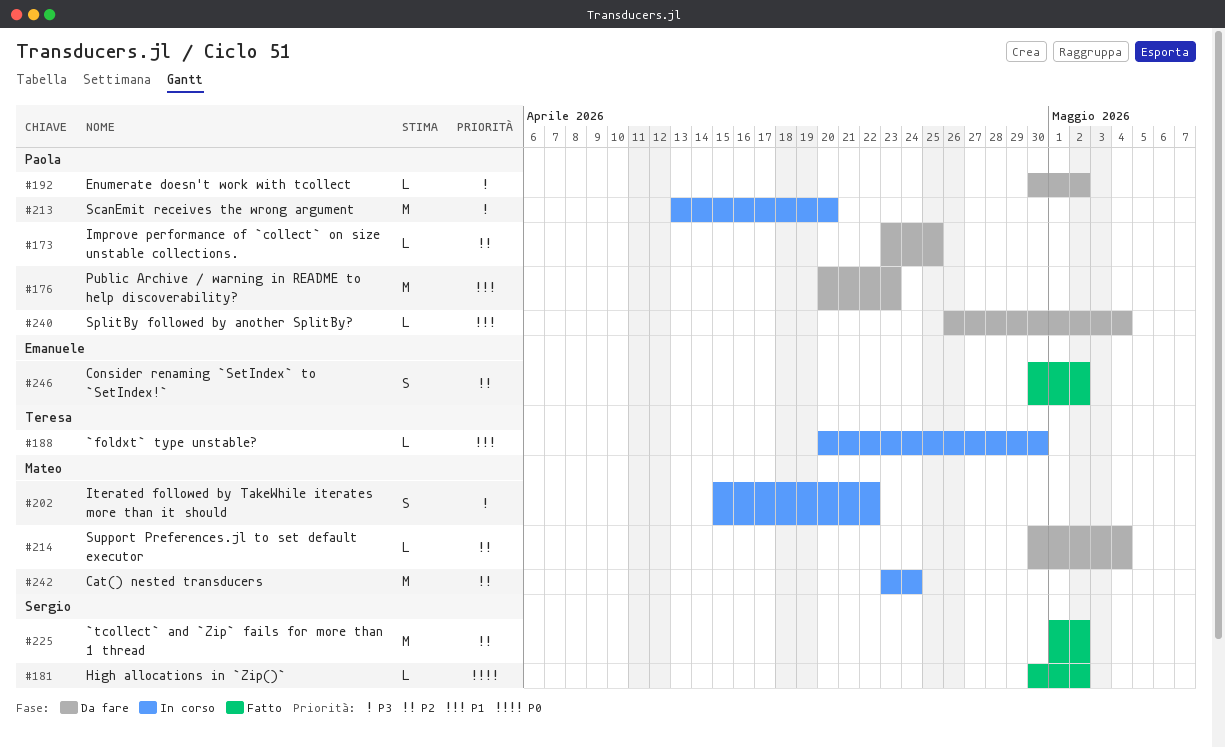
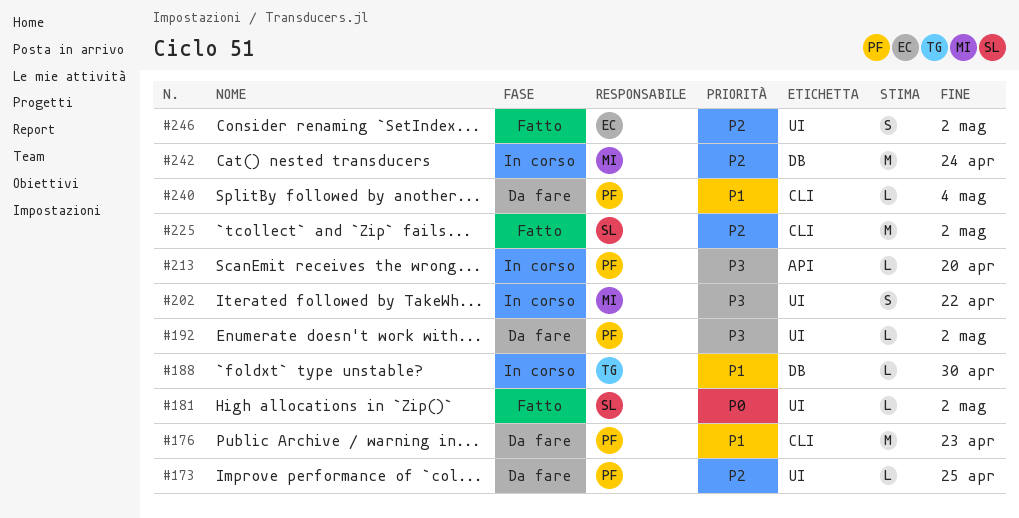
#213, estimate: M -> L
#214: present -> none

